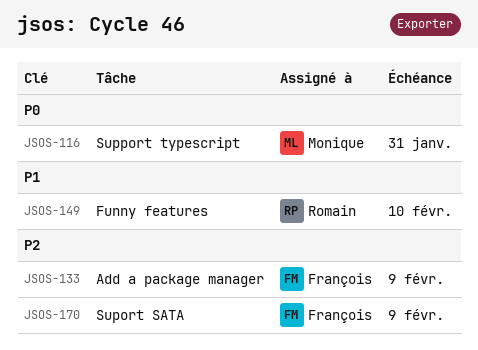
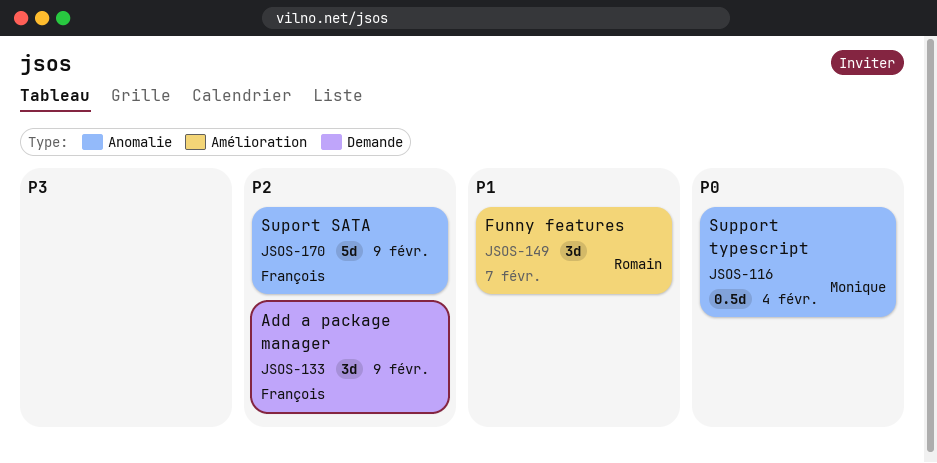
JSOS-116, due: Jan 31 -> Feb 4
JSOS-149, due: Feb 10 -> Feb 7

